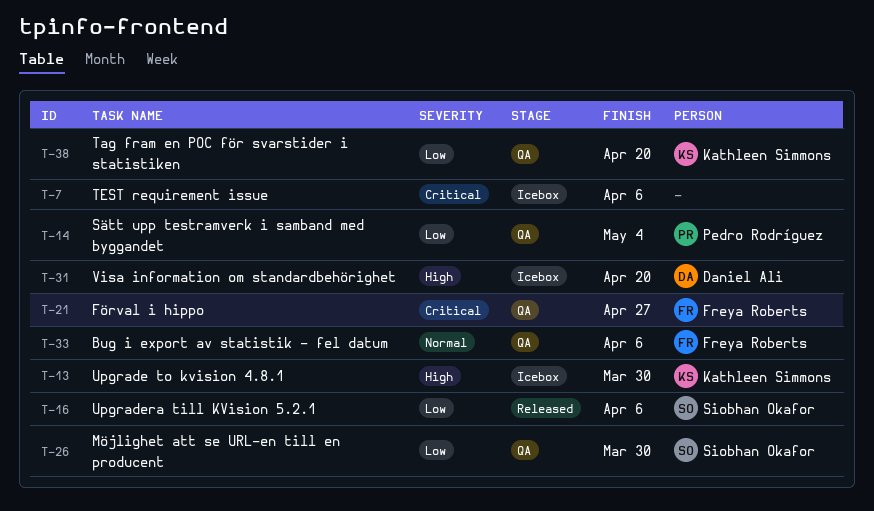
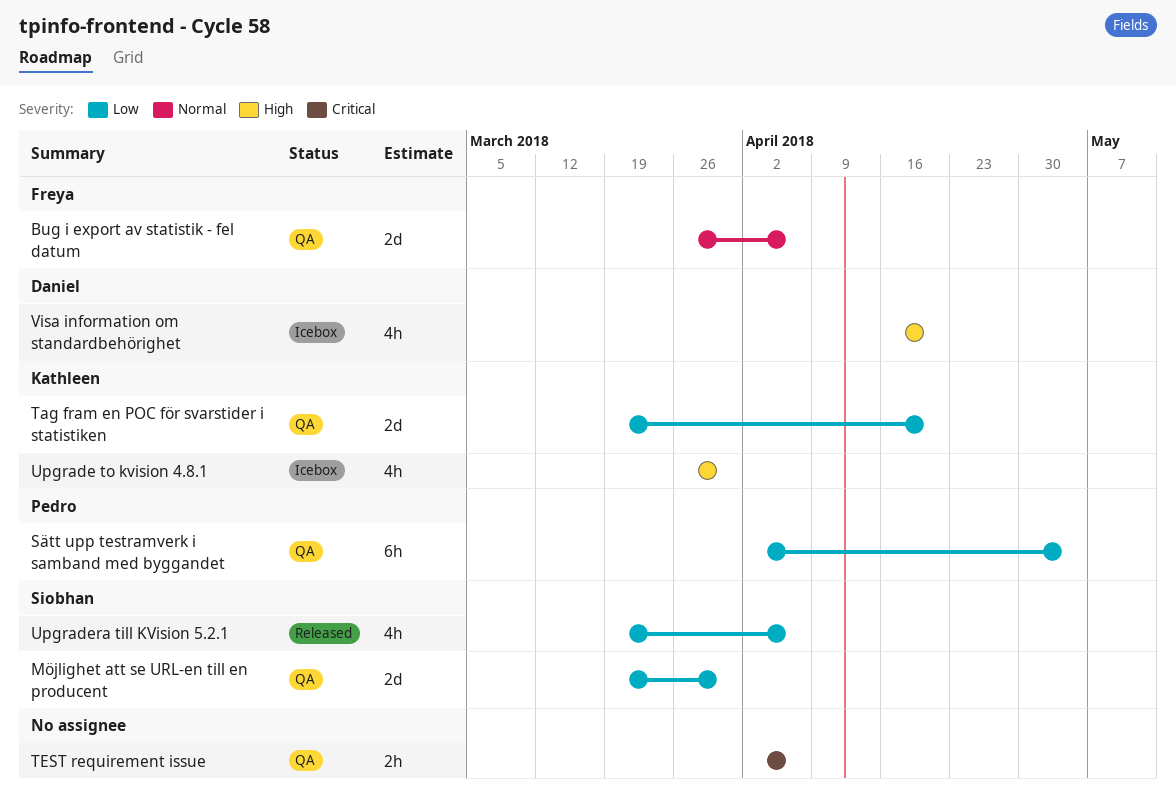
Förval i hippo: present -> none
TEST requirement issue, status: Icebox -> QA

